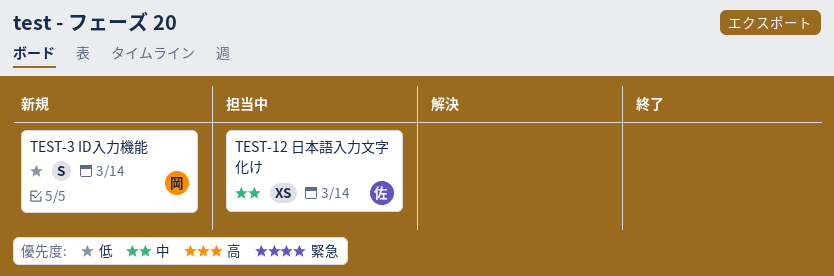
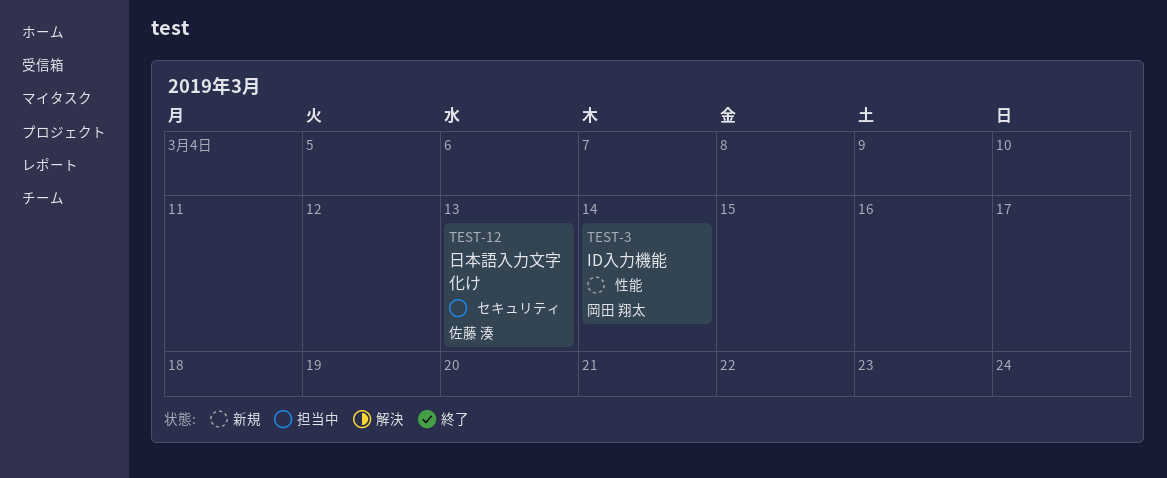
TEST-12, due: Mar 14 -> Mar 13

